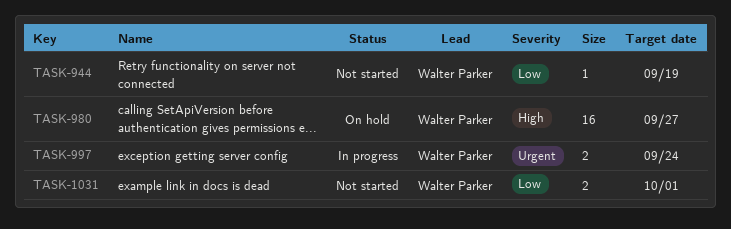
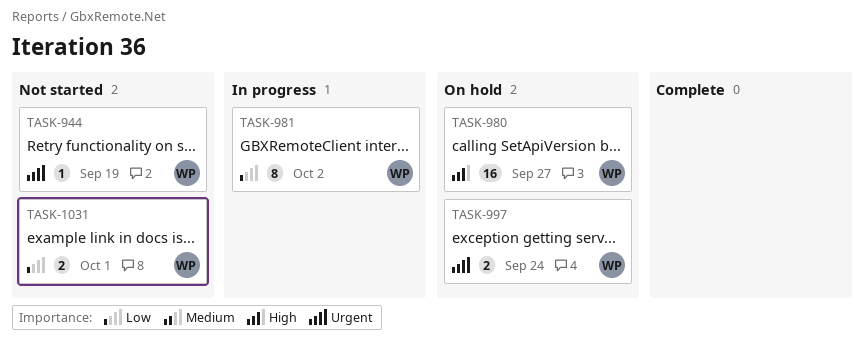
TASK-944, priority: Low -> Urgent
TASK-981: none -> present
TASK-997, status: In progress -> On hold

